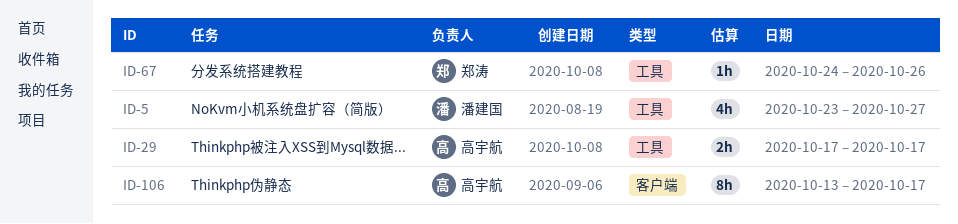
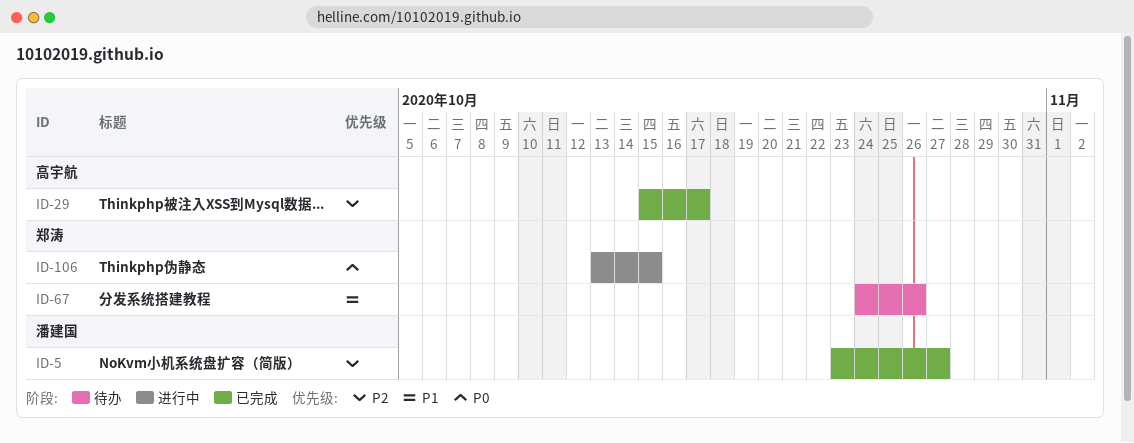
ID-29, start: Oct 17 -> Oct 15
ID-106, owner: 高宇航 -> 郑涛
ID-106, due: Oct 17 -> Oct 15

